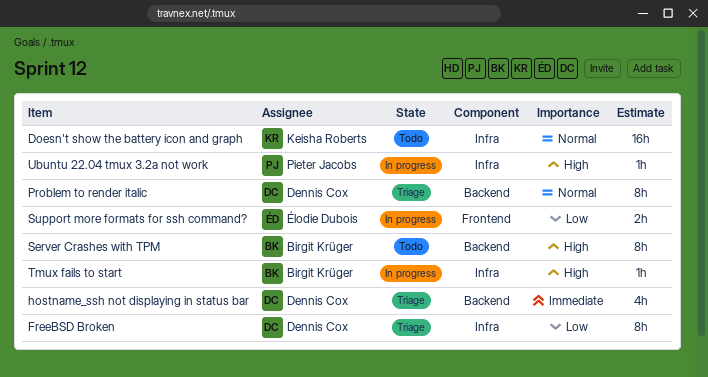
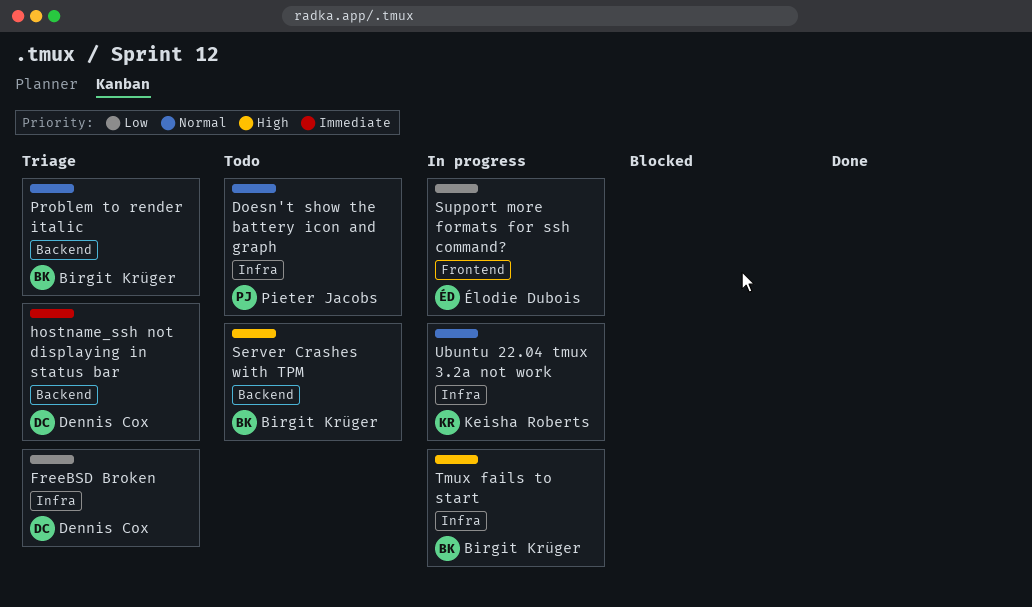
Doesn't show the battery icon and graph, owner: Keisha Roberts -> Pieter Jacobs
Problem to render italic, owner: Dennis Cox -> Birgit Krüger
Ubuntu 22.04 tmux 3.2a not work, owner: Pieter Jacobs -> Keisha Roberts
Ubuntu 22.04 tmux 3.2a not work, priority: High -> Normal

